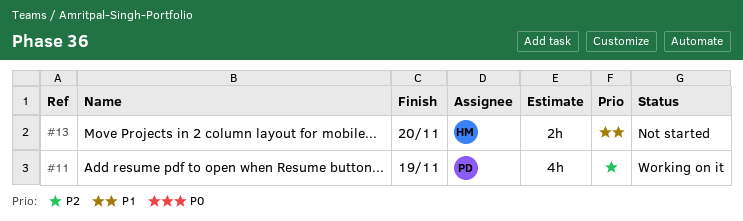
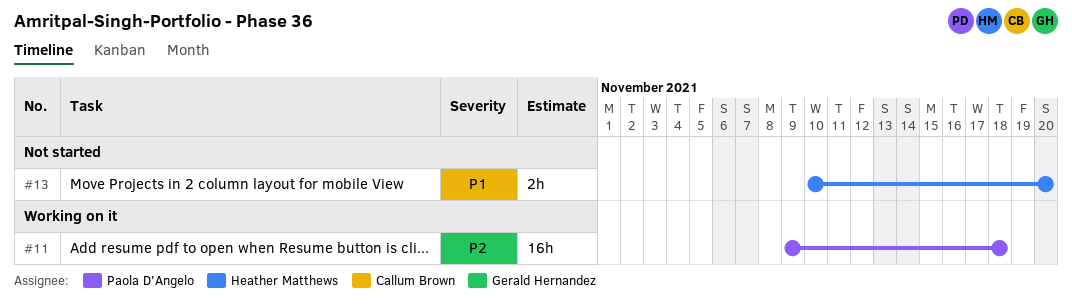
#11, estimate: 4h -> 16h
#11, due: Nov 19 -> Nov 18

